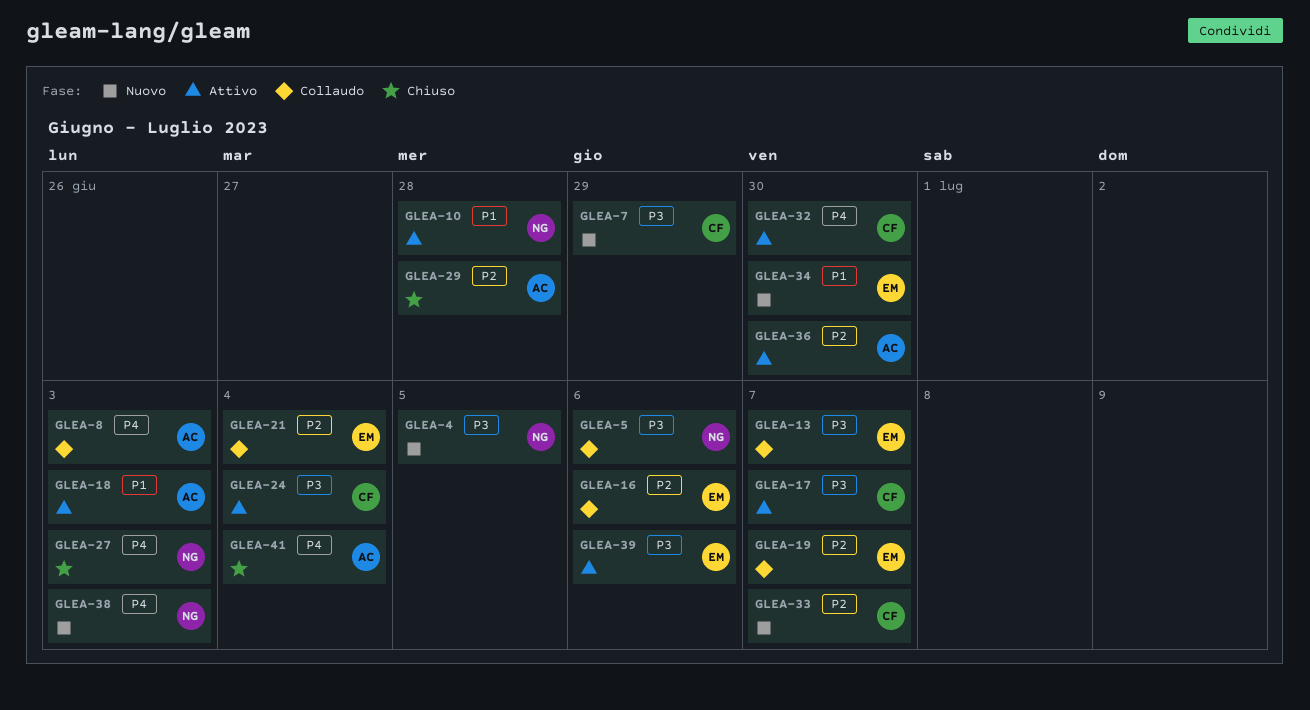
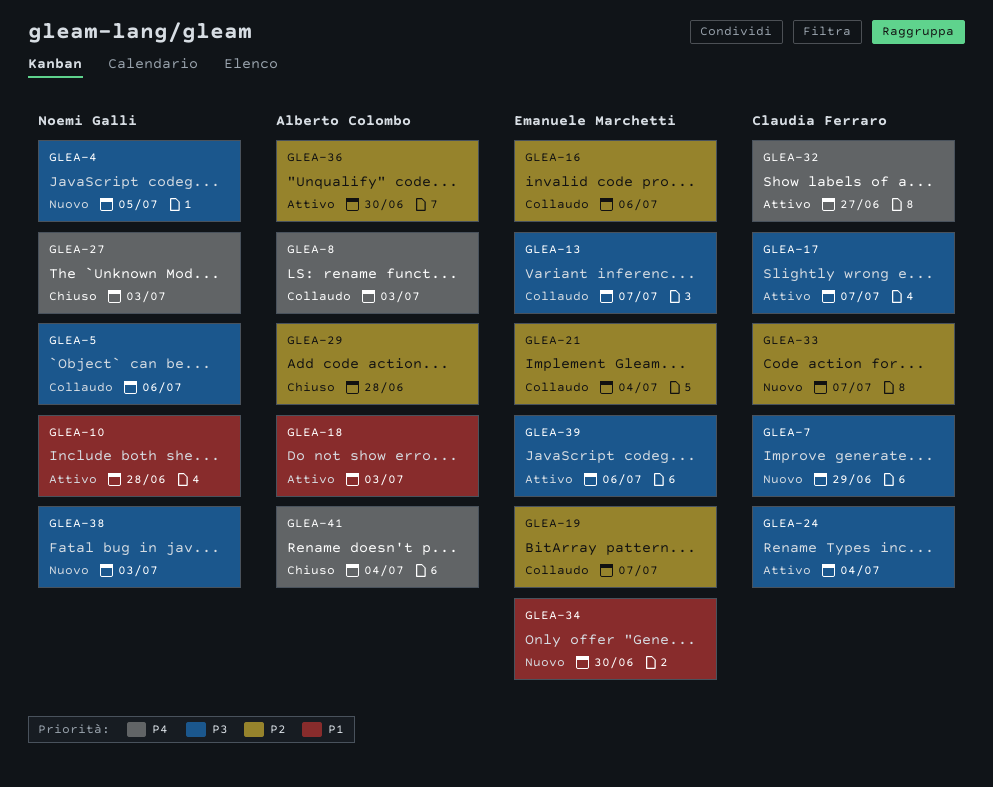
GLEA-32, due: Jun 30 -> Jun 27
GLEA-38, priority: P4 -> P3

